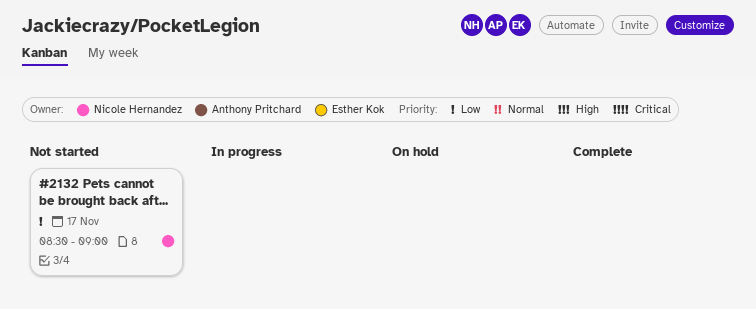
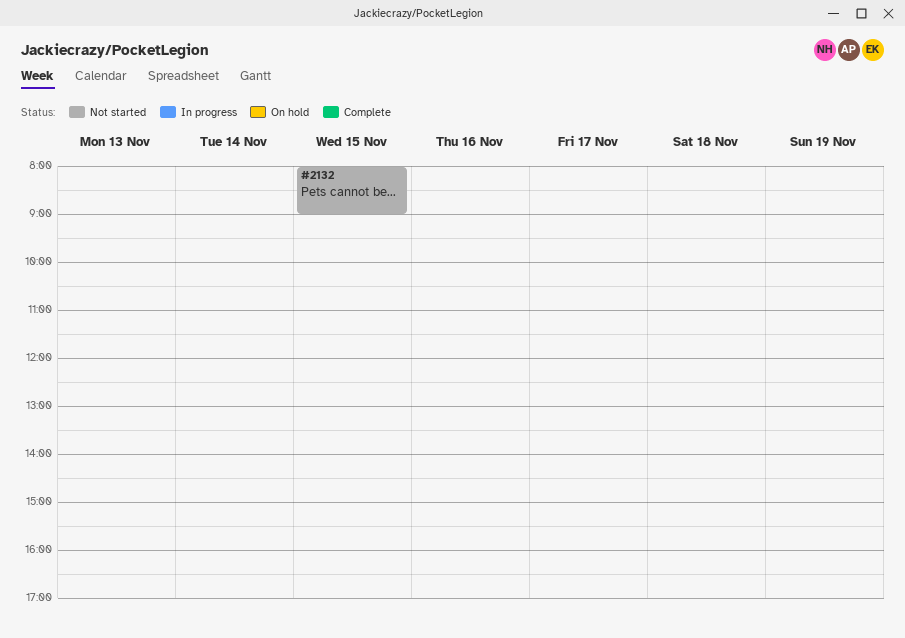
#2132, day: Nov 17 -> Nov 15
#2132, begins: 08:30 -> 08:00

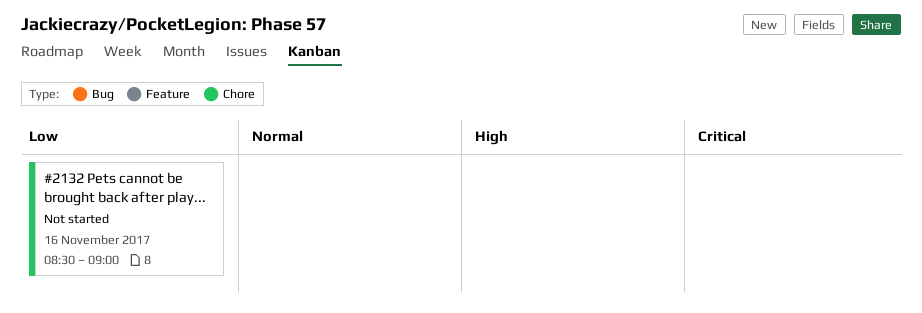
#2132, day: Nov 15 -> Nov 16
#2132, begins: 08:00 -> 08:30

